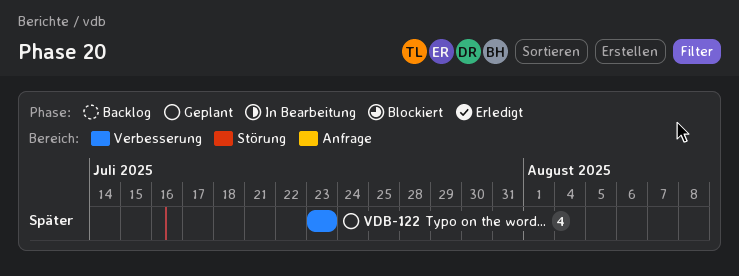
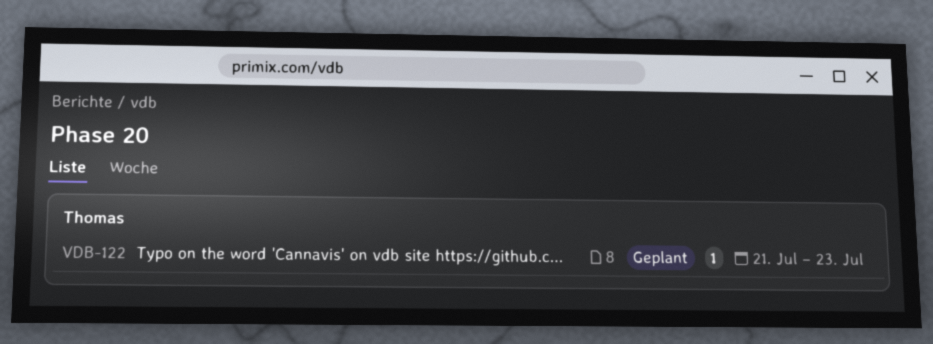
VDB-122, estimate: 4 -> 1
VDB-122, start: Jul 23 -> Jul 21

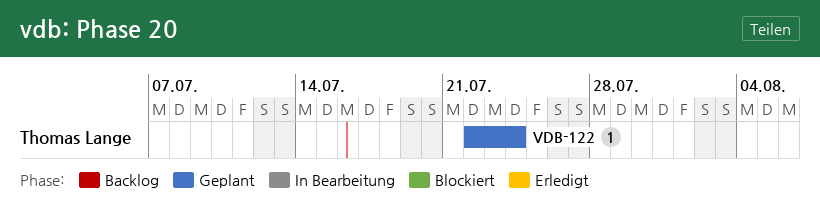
VDB-122, start: Jul 21 -> Jul 22
VDB-122, due: Jul 23 -> Jul 24

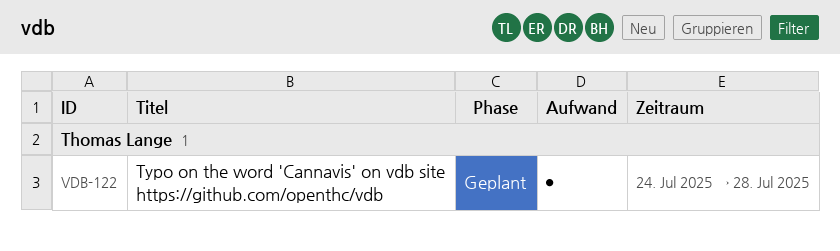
VDB-122, start: Jul 22 -> Jul 24
VDB-122, due: Jul 24 -> Jul 28

